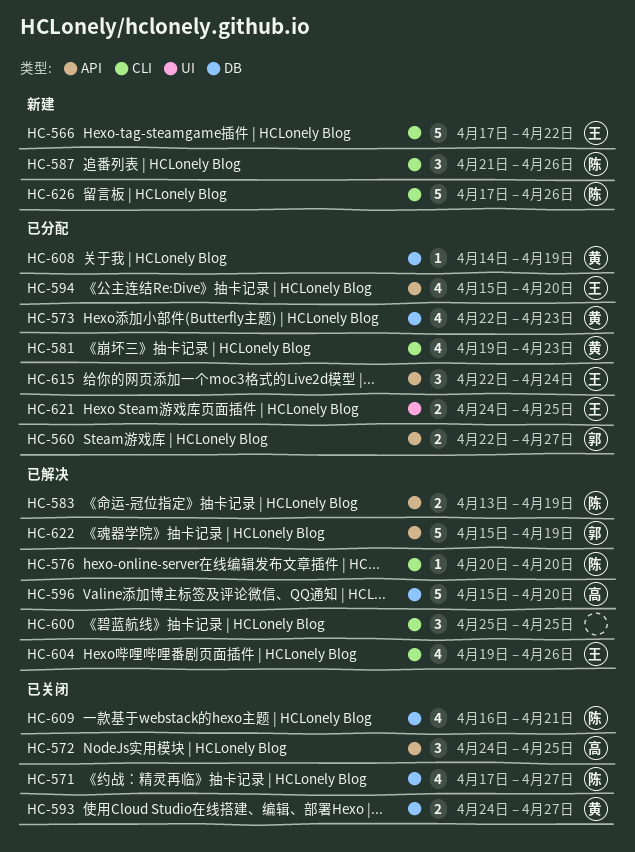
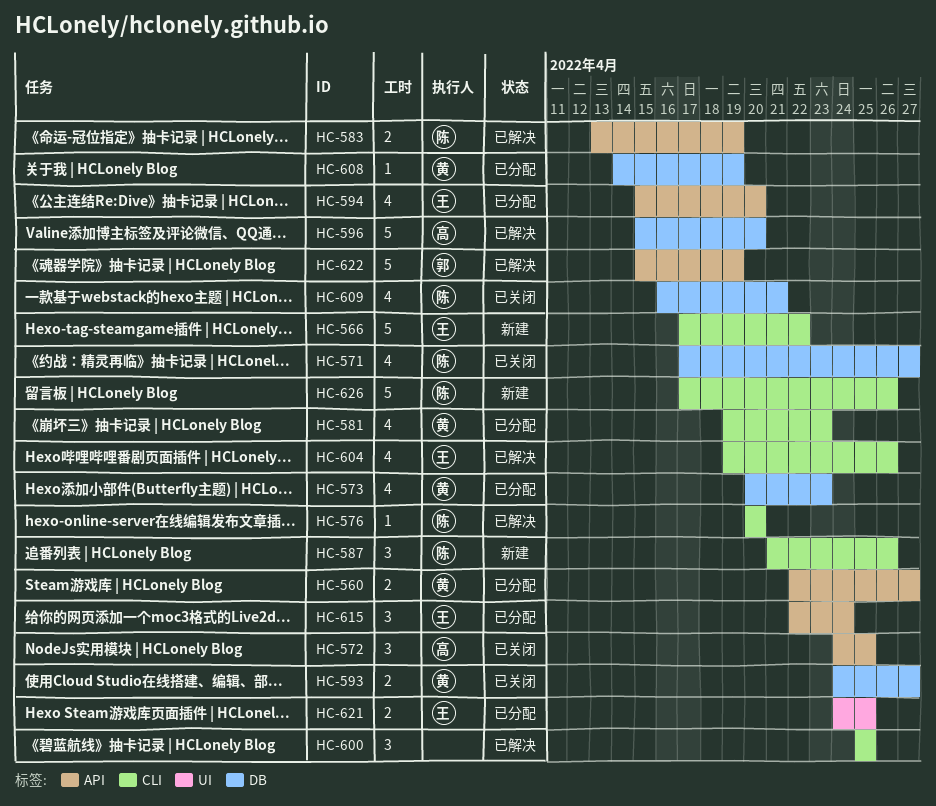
HC-560, owner: 郭 -> 黄
HC-573, start: Apr 22 -> Apr 20

